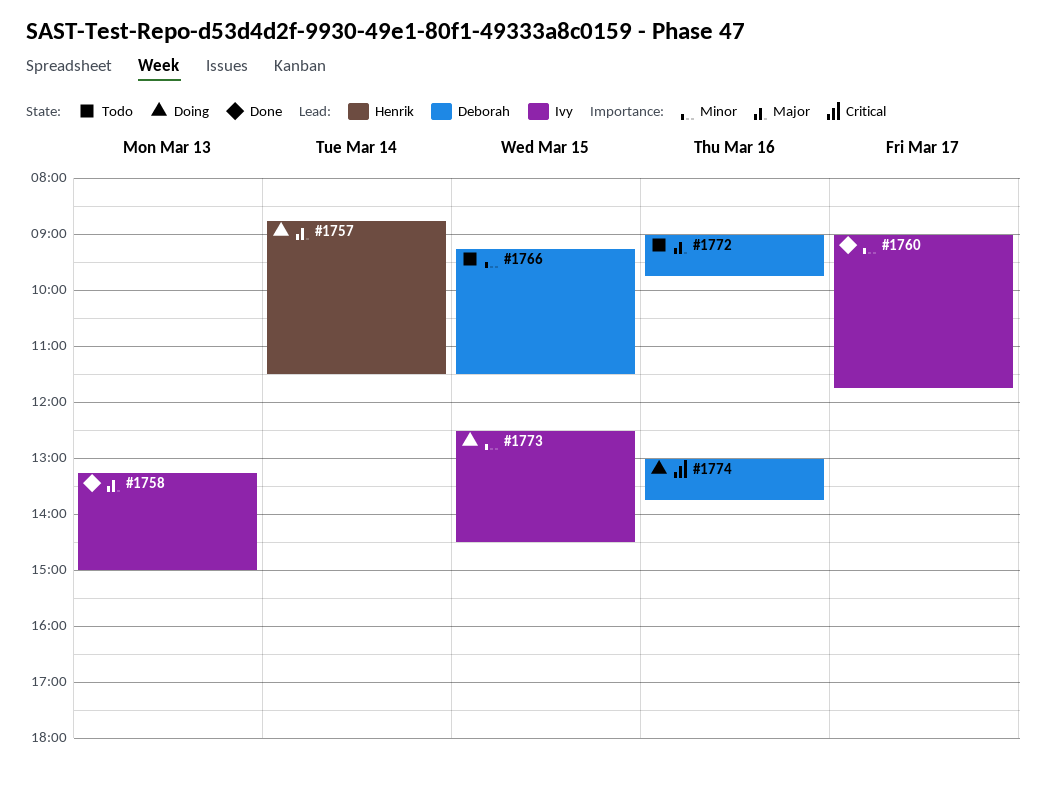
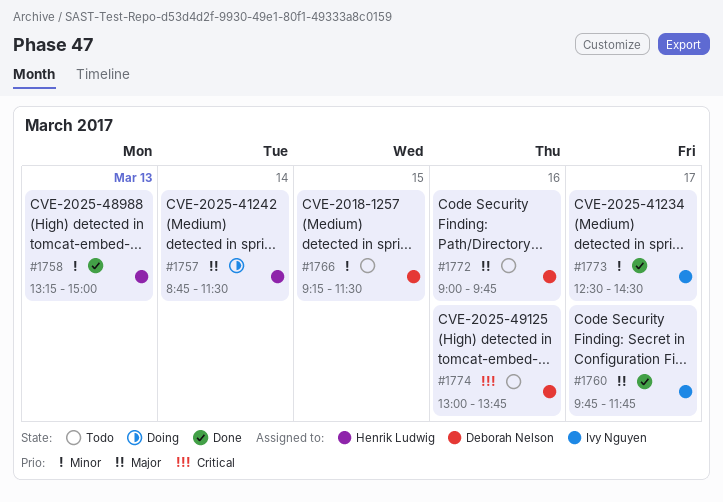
#1758, owner: Ivy Nguyen -> Henrik Ludwig
#1758, priority: Major -> Minor
#1760, priority: Minor -> Major
#1760, begins: 09:00 -> 09:45
#1773, status: Doing -> Done
#1773, day: Mar 15 -> Mar 17
#1774, status: Doing -> Todo

